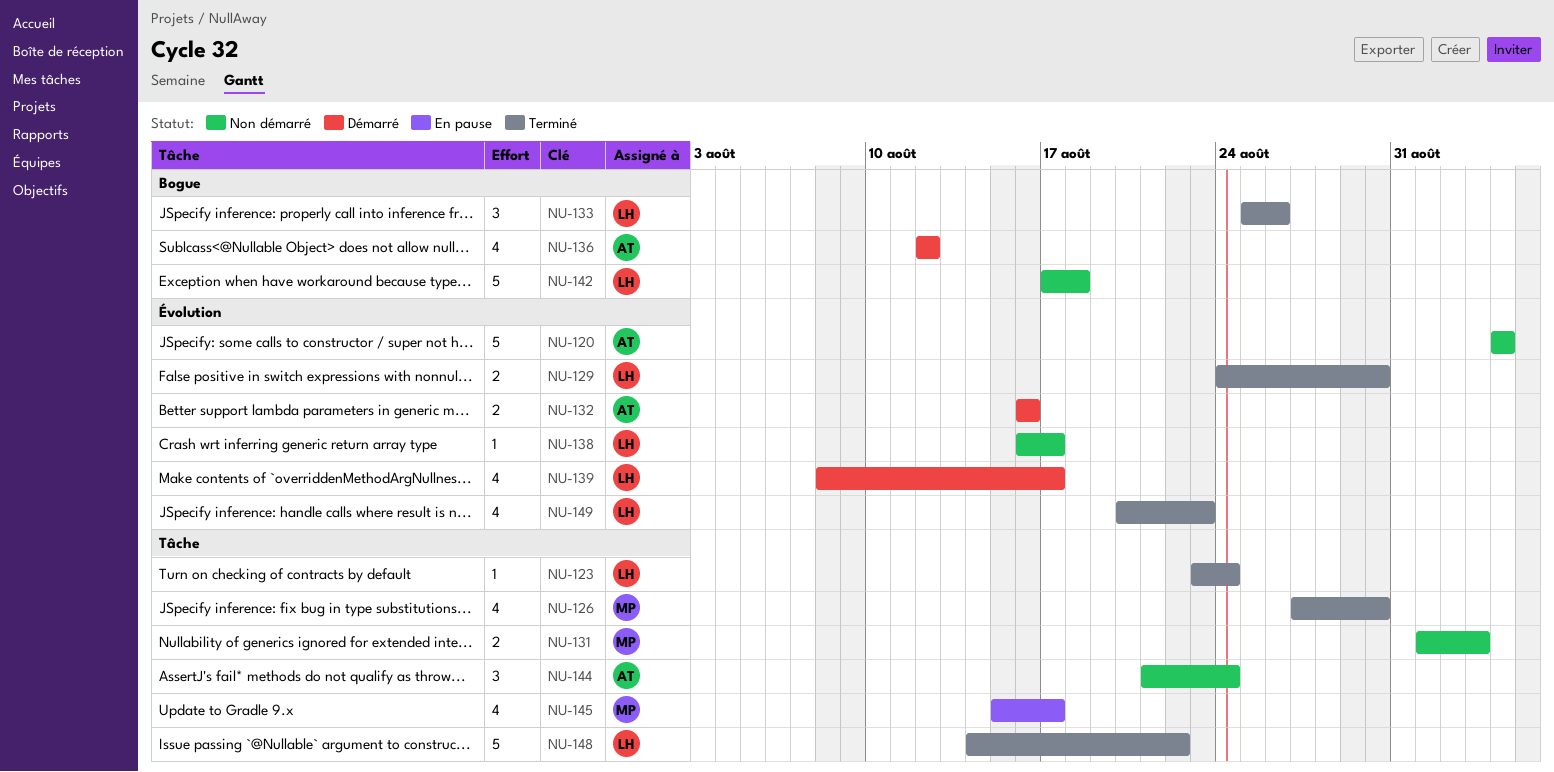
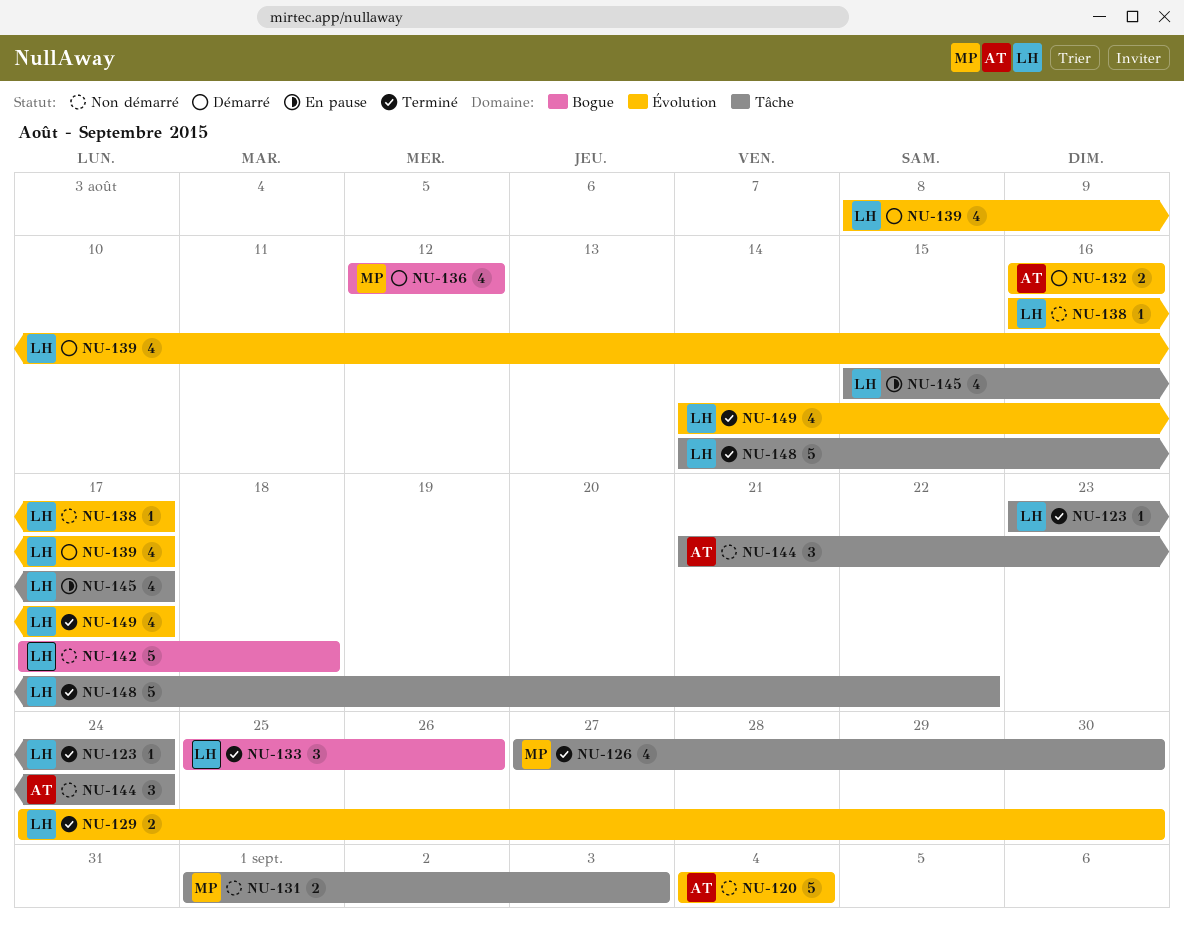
NU-136, owner: AT -> MP
NU-145, owner: MP -> LH
NU-149, start: Aug 20 -> Aug 14
NU-149, due: Aug 23 -> Aug 17

